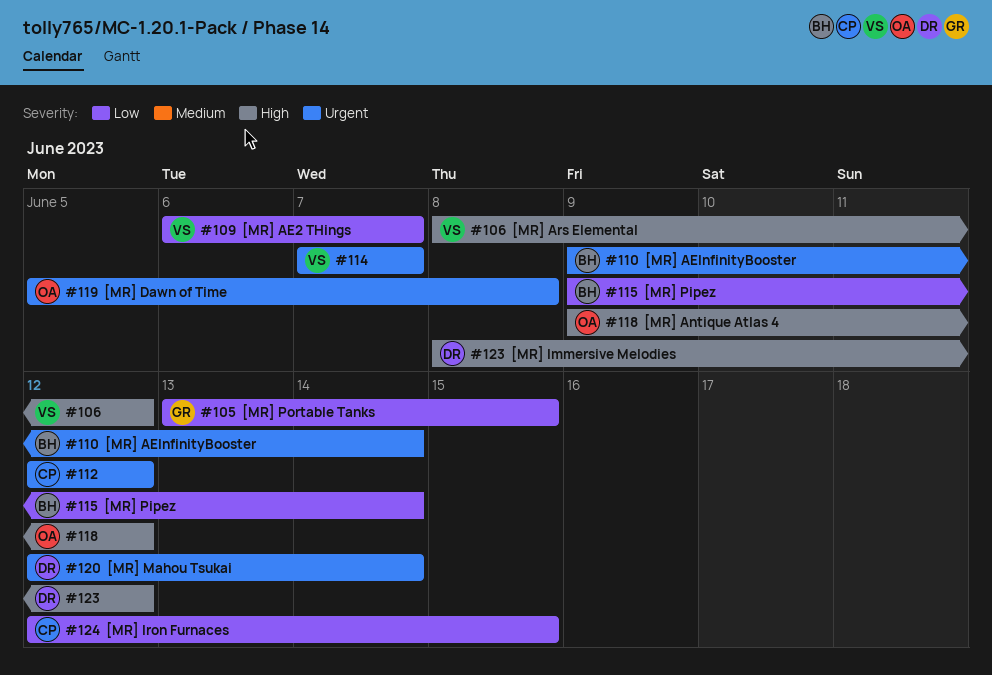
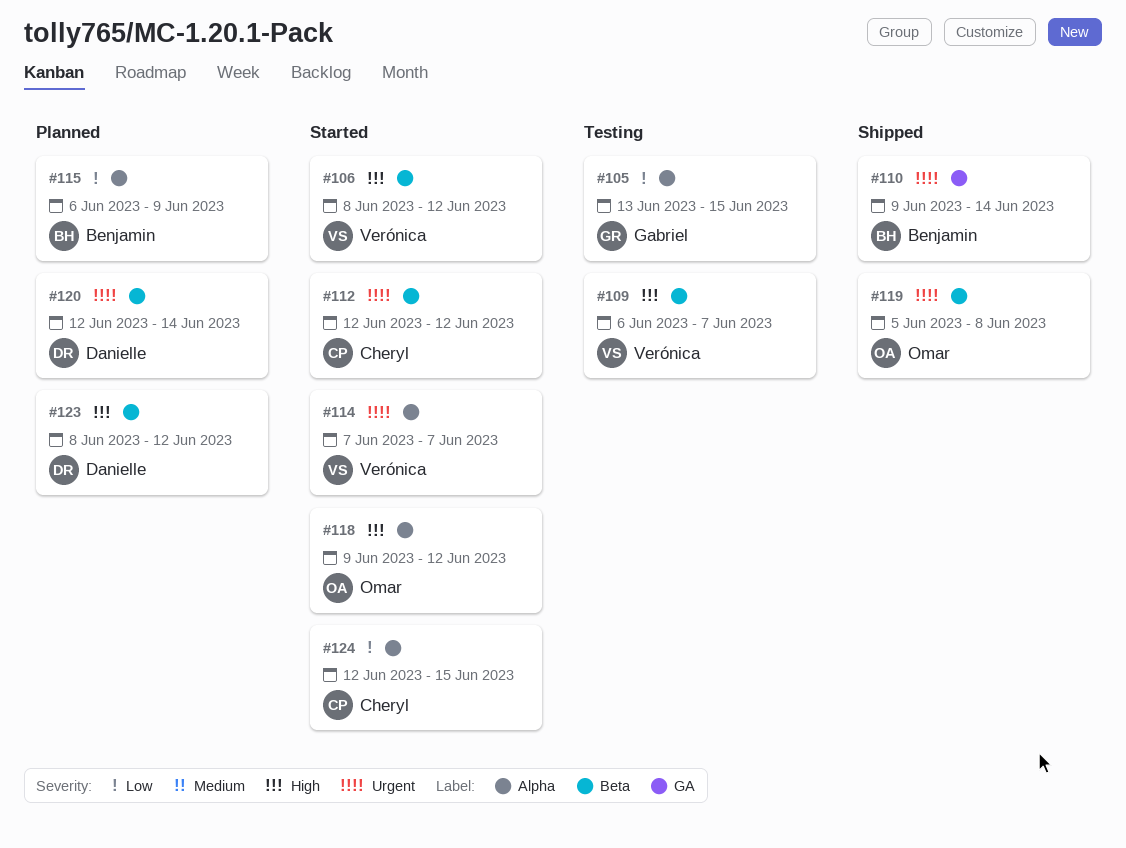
#109, priority: Low -> High
#115, start: Jun 9 -> Jun 6
#115, due: Jun 14 -> Jun 9

